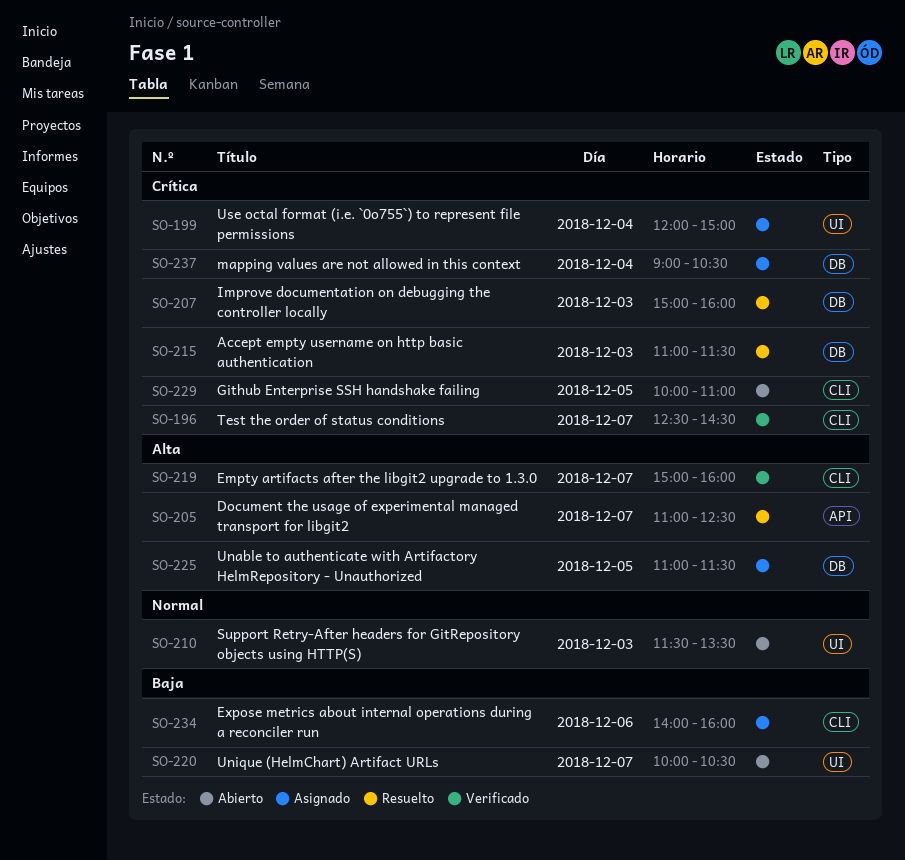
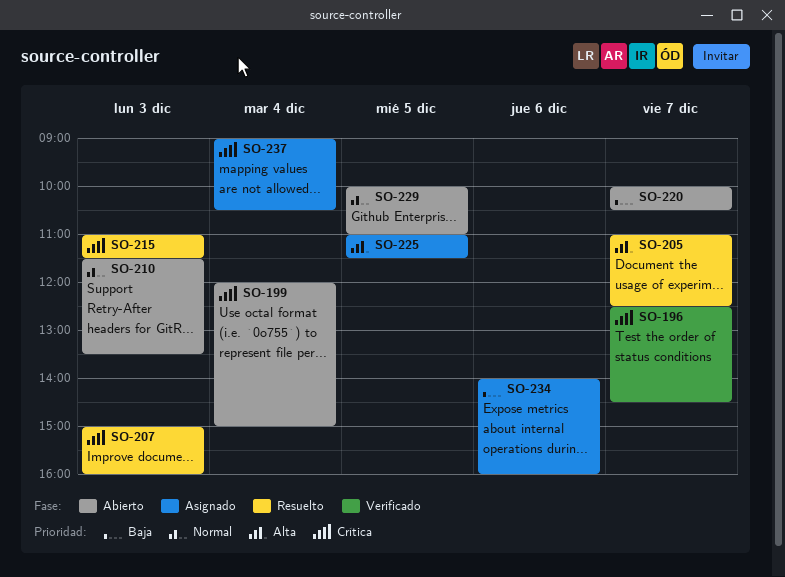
SO-199, status: Asignado -> Abierto
SO-219: present -> none
SO-229, priority: Crítica -> Normal

